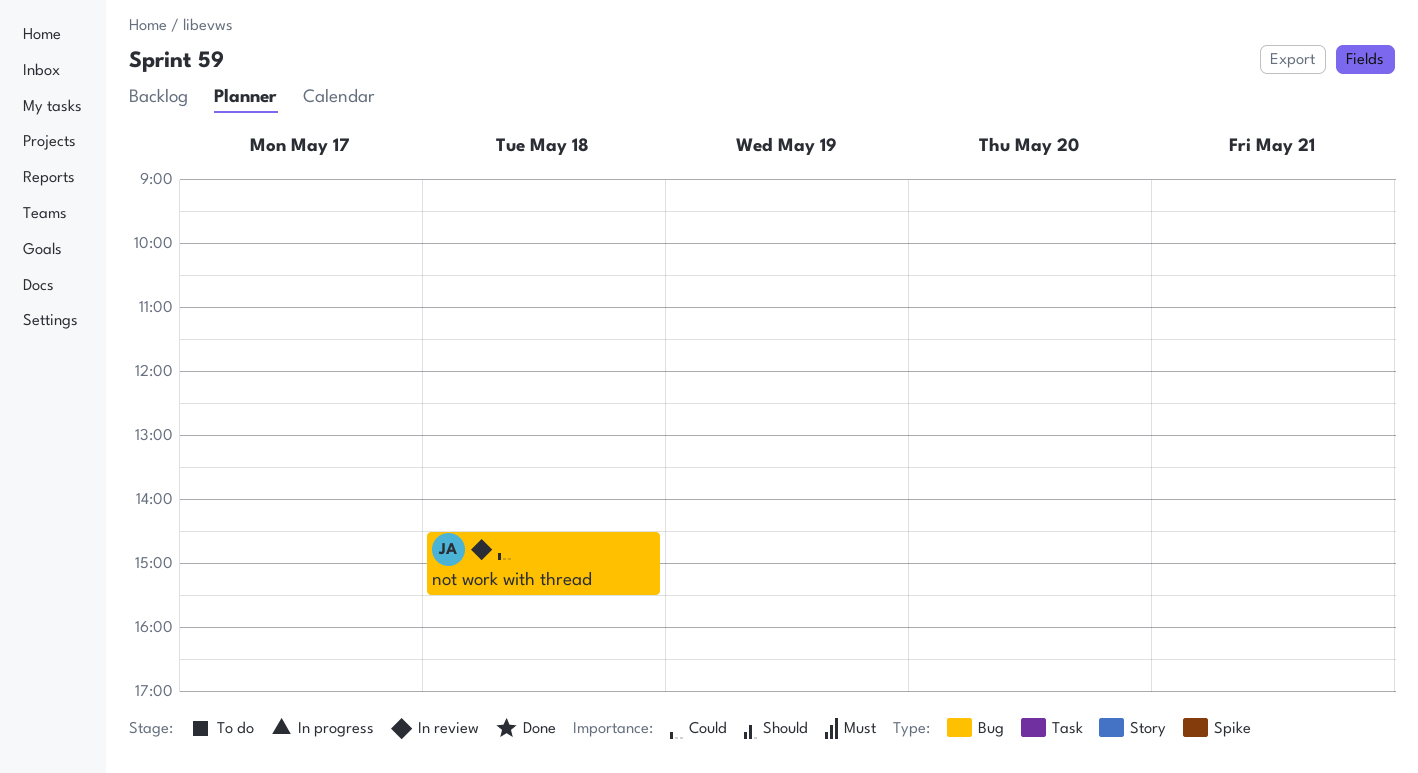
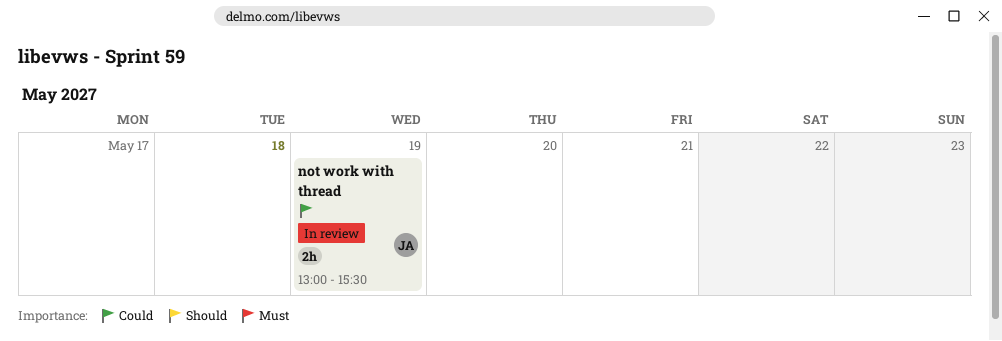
not work with thread, day: May 18 -> May 19
not work with thread, begins: 14:30 -> 13:00

